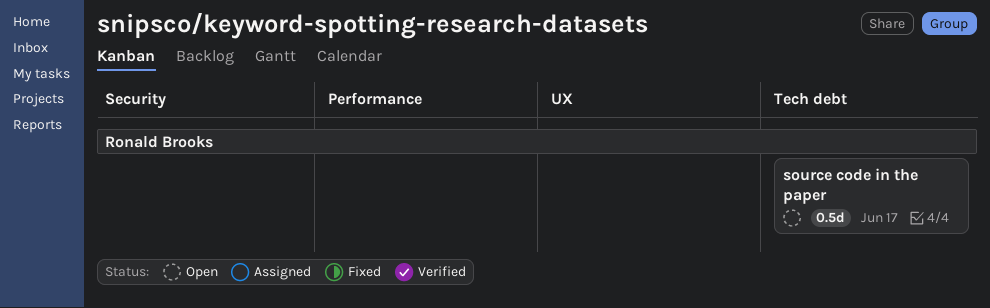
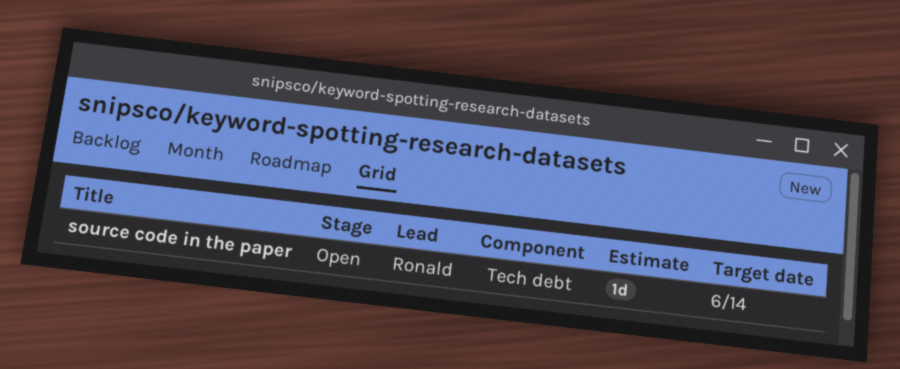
source code in the paper, estimate: 0.5d -> 1d
source code in the paper, due: Jun 17 -> Jun 14

